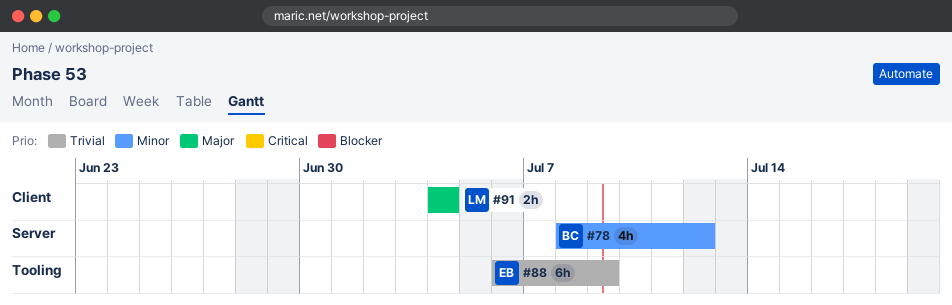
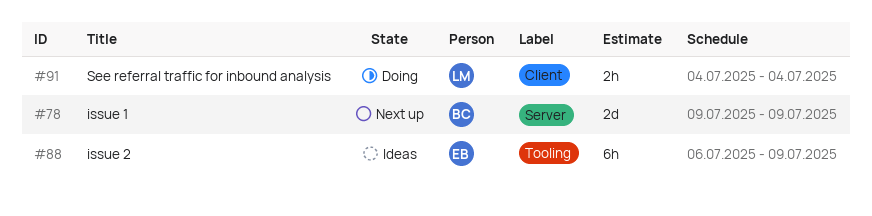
#78, estimate: 4h -> 2d
#78, start: Jul 8 -> Jul 9
#78, due: Jul 12 -> Jul 9

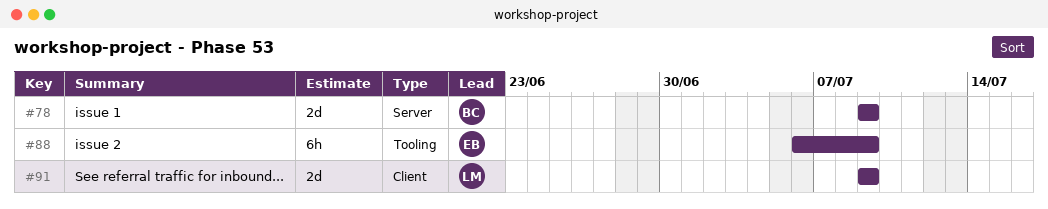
#91, estimate: 2h -> 2d
#91, start: Jul 4 -> Jul 9
#91, due: Jul 4 -> Jul 9

